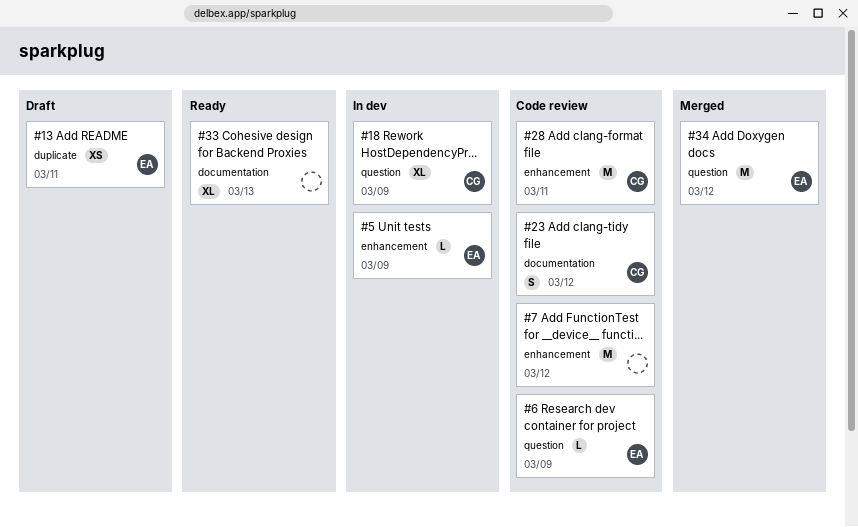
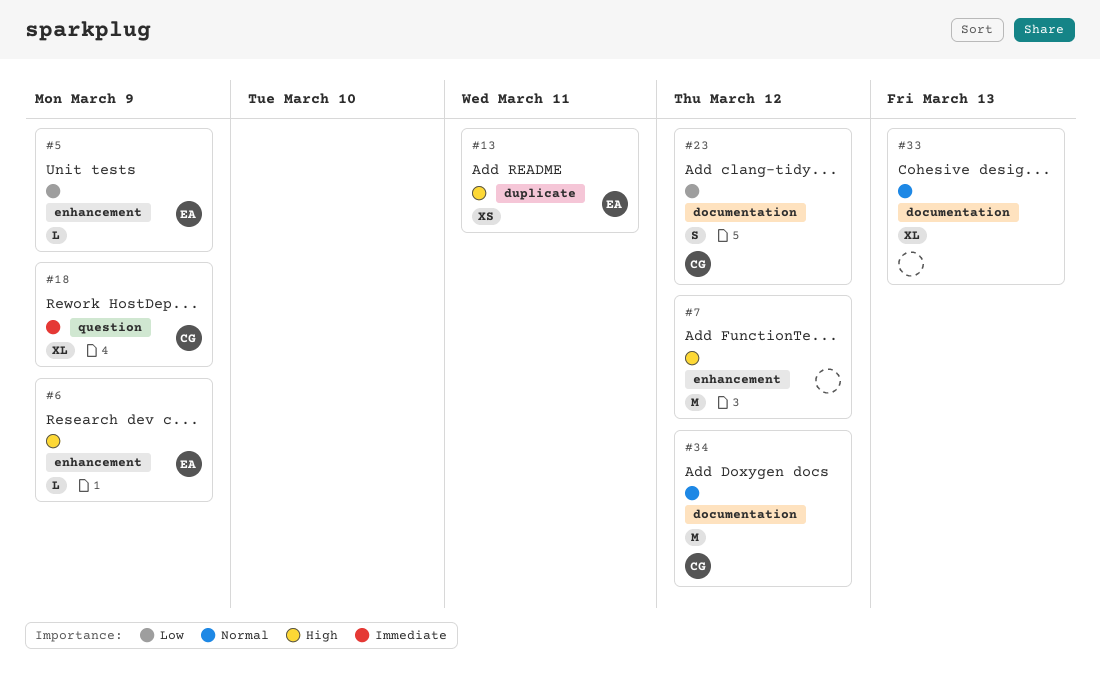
#6, label: question -> enhancement
#28: present -> none
#34, owner: EA -> CG
#34, label: question -> documentation

